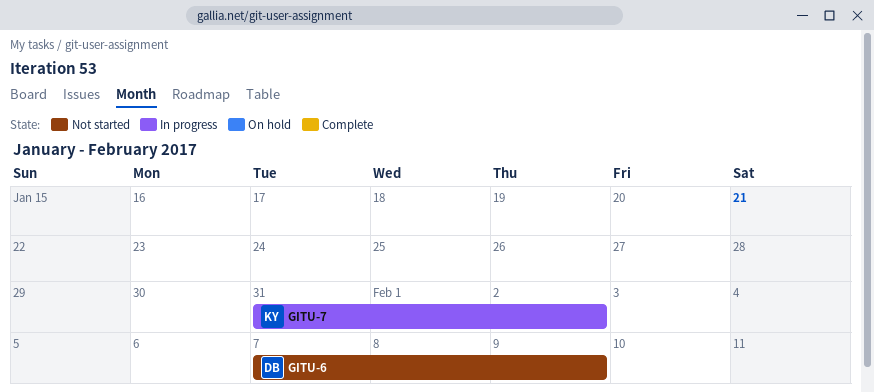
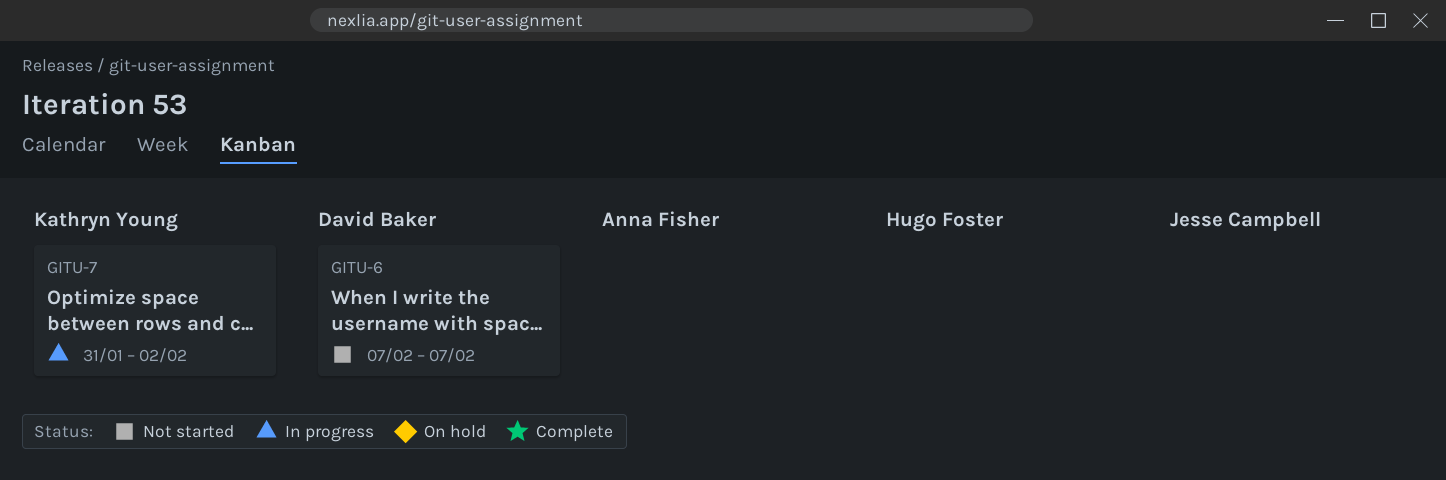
GITU-6, due: Feb 9 -> Feb 7

